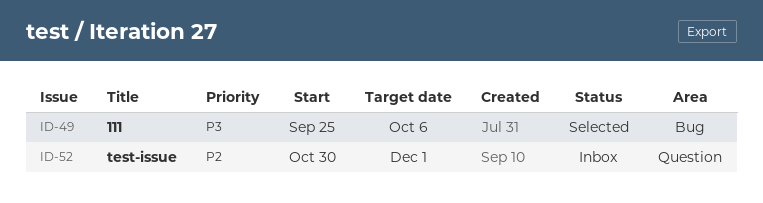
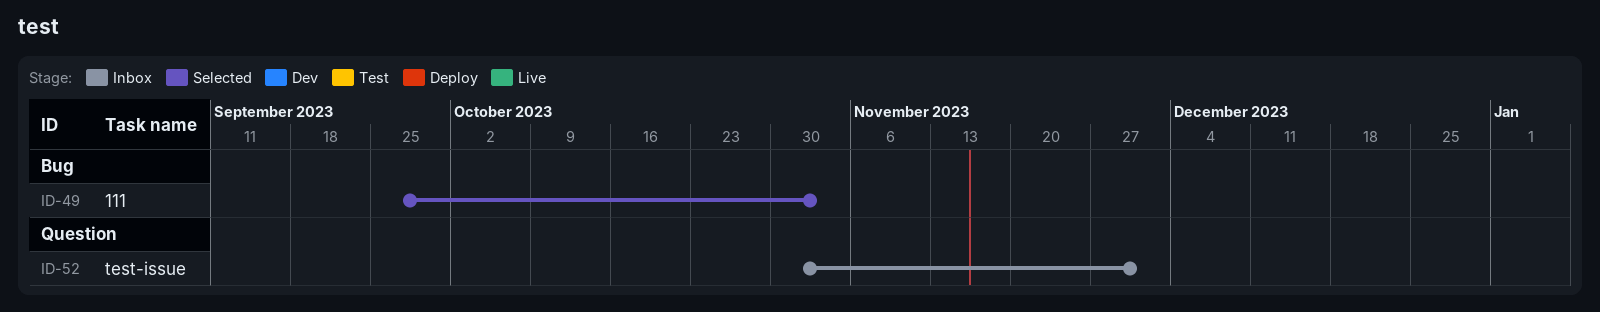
ID-49, due: Oct 6 -> Nov 3

